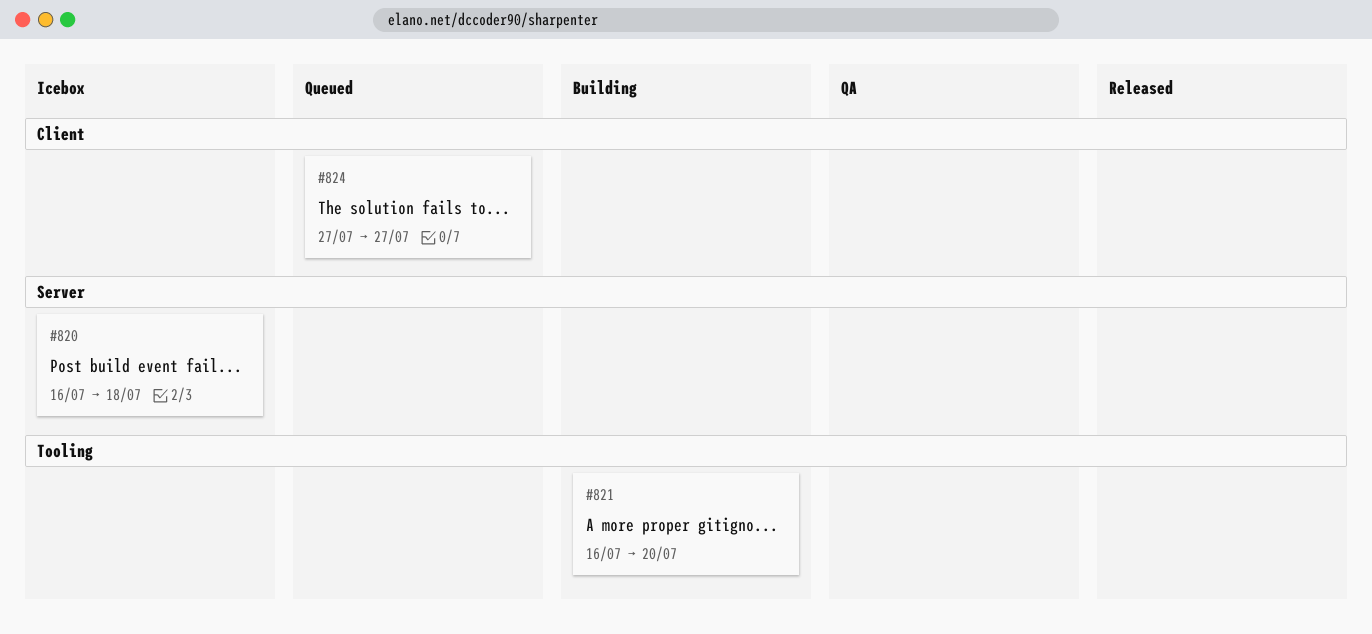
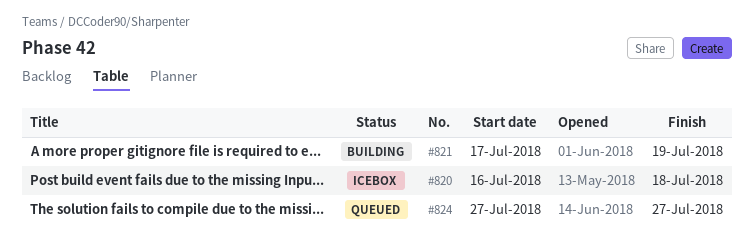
#821, start: Jul 16 -> Jul 17
#821, due: Jul 20 -> Jul 19

